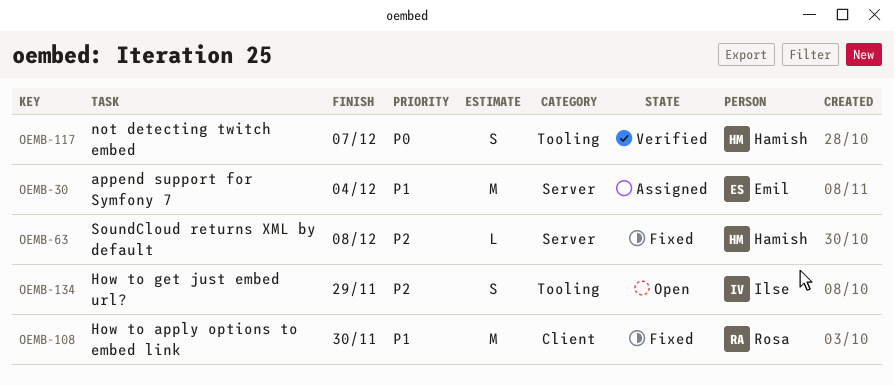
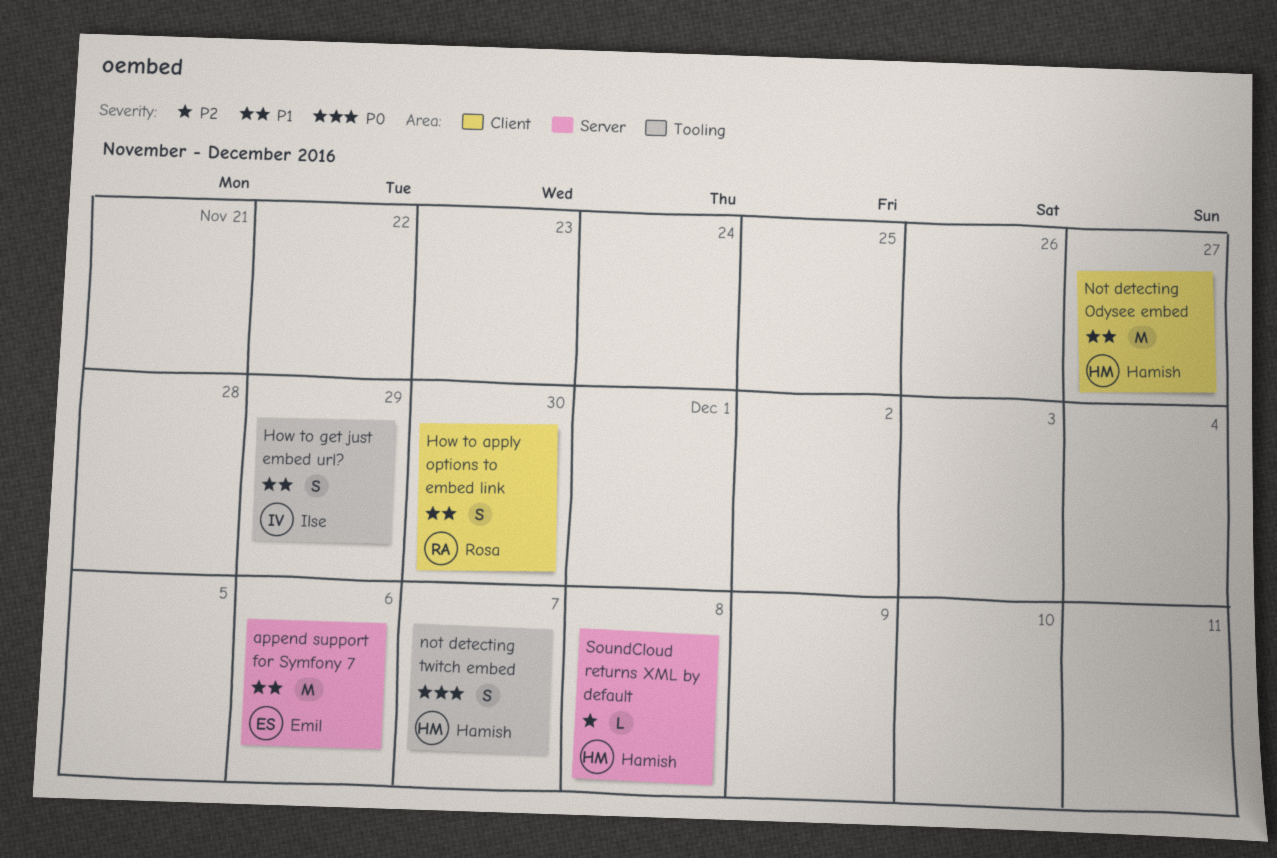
append support for Symfony 7, due: Dec 4 -> Dec 6
How to apply options to embed link, estimate: M -> S
How to get just embed url?, priority: P2 -> P1
Not detecting Odysee embed: none -> present

